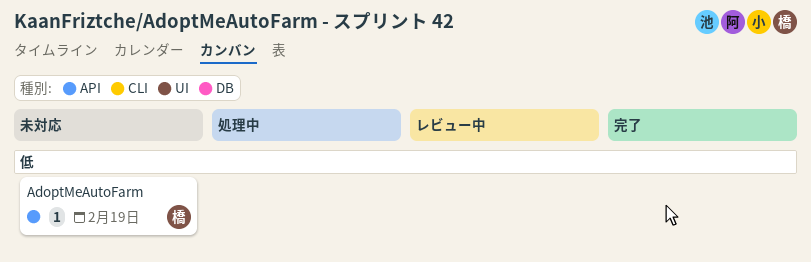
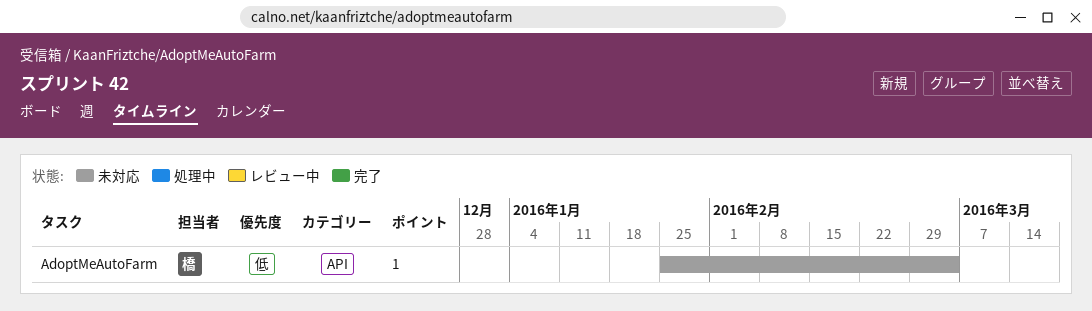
AdoptMeAutoFarm, due: Feb 19 -> Mar 4

